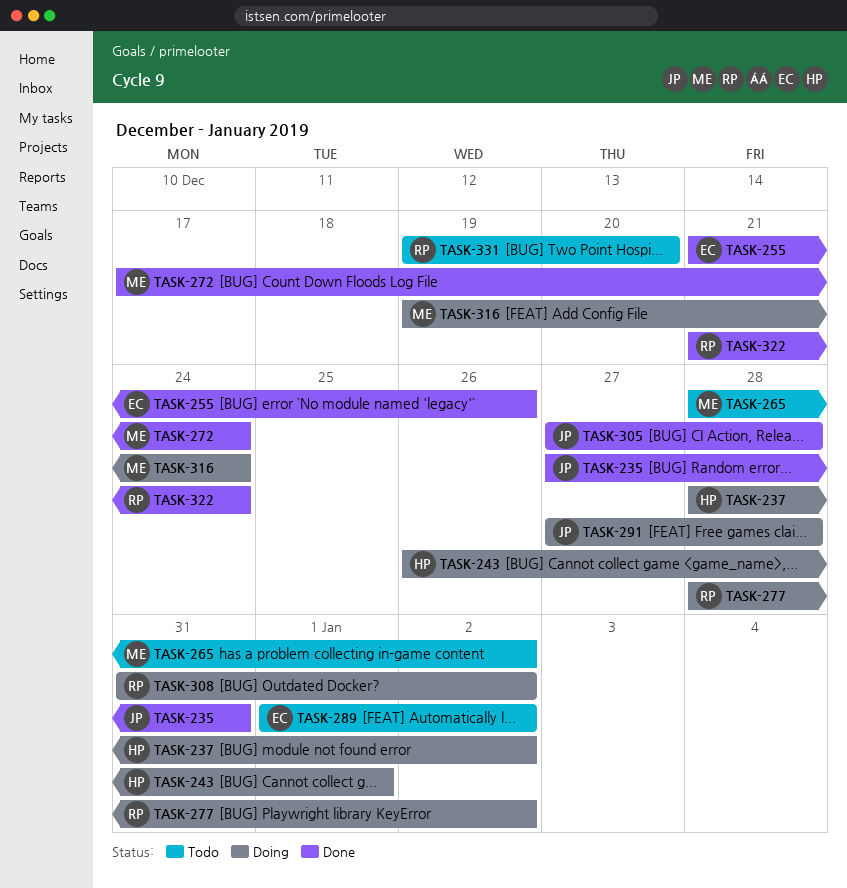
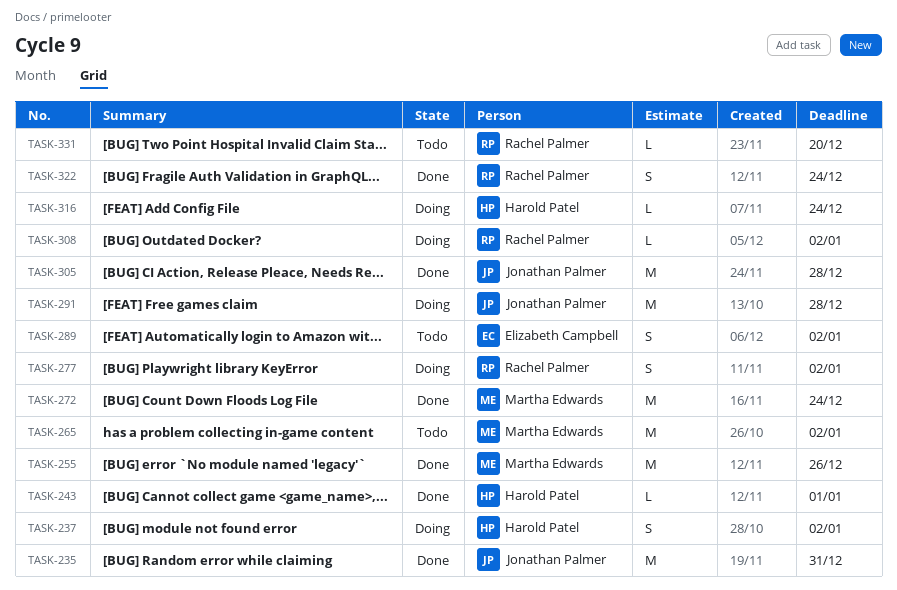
TASK-243, status: Doing -> Done
TASK-255, owner: Elizabeth Campbell -> Martha Edwards
TASK-316, owner: Martha Edwards -> Harold Patel

